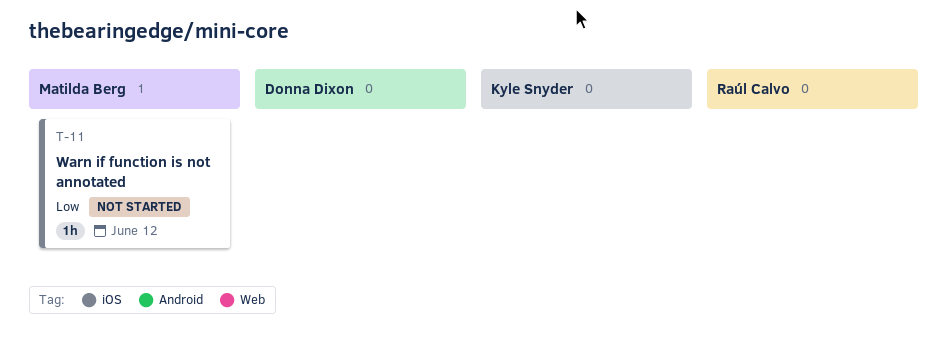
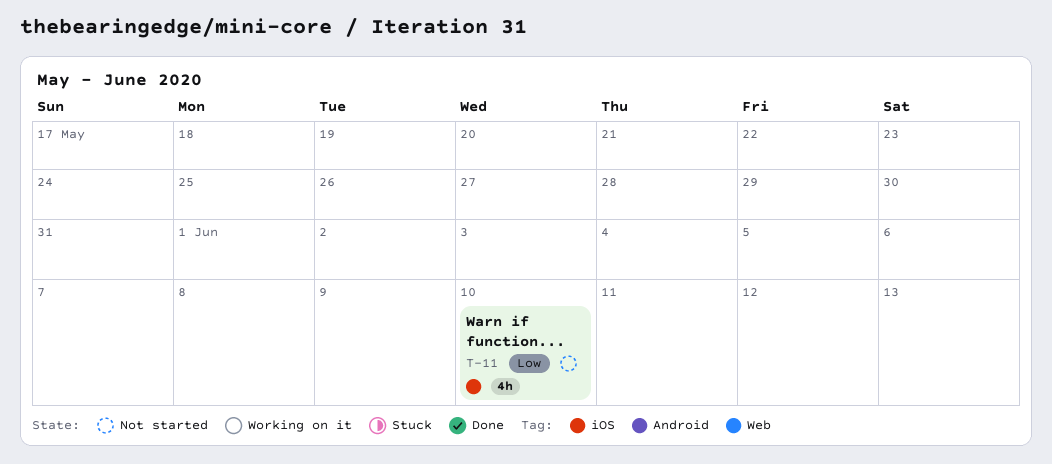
T-11, estimate: 1h -> 4h
T-11, due: Jun 12 -> Jun 10

